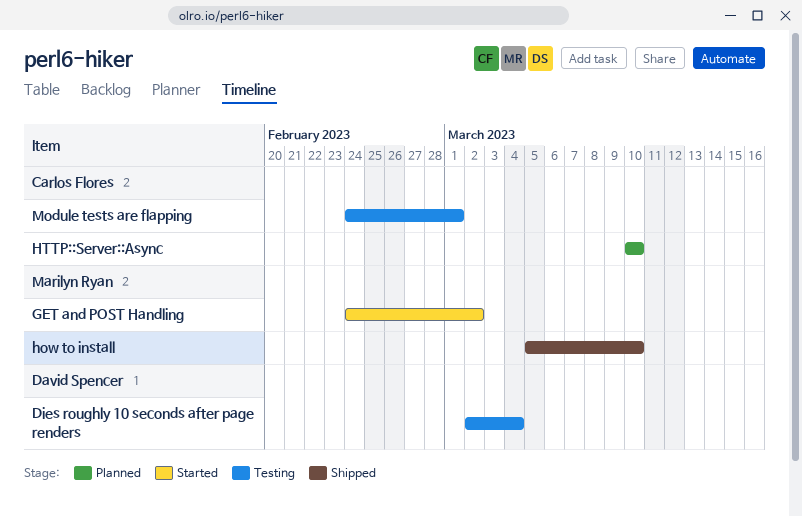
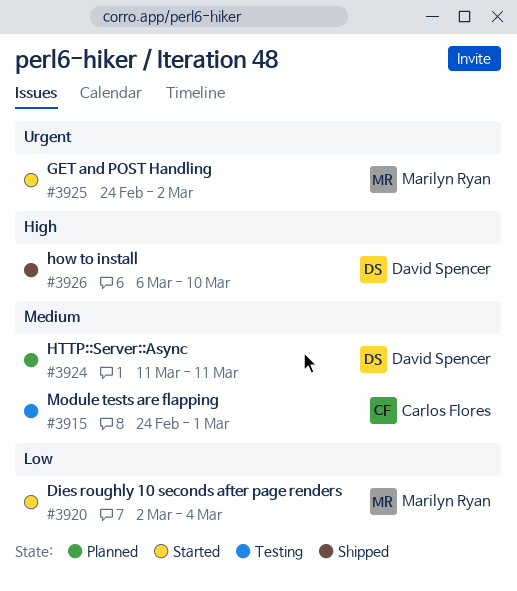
Dies roughly 10 seconds after page renders, status: Testing -> Started
Dies roughly 10 seconds after page renders, owner: David Spencer -> Marilyn Ryan
how to install, owner: Marilyn Ryan -> David Spencer
how to install, start: Mar 5 -> Mar 6
HTTP::Server::Async, owner: Carlos Flores -> David Spencer
HTTP::Server::Async, start: Mar 10 -> Mar 11
HTTP::Server::Async, due: Mar 10 -> Mar 11

